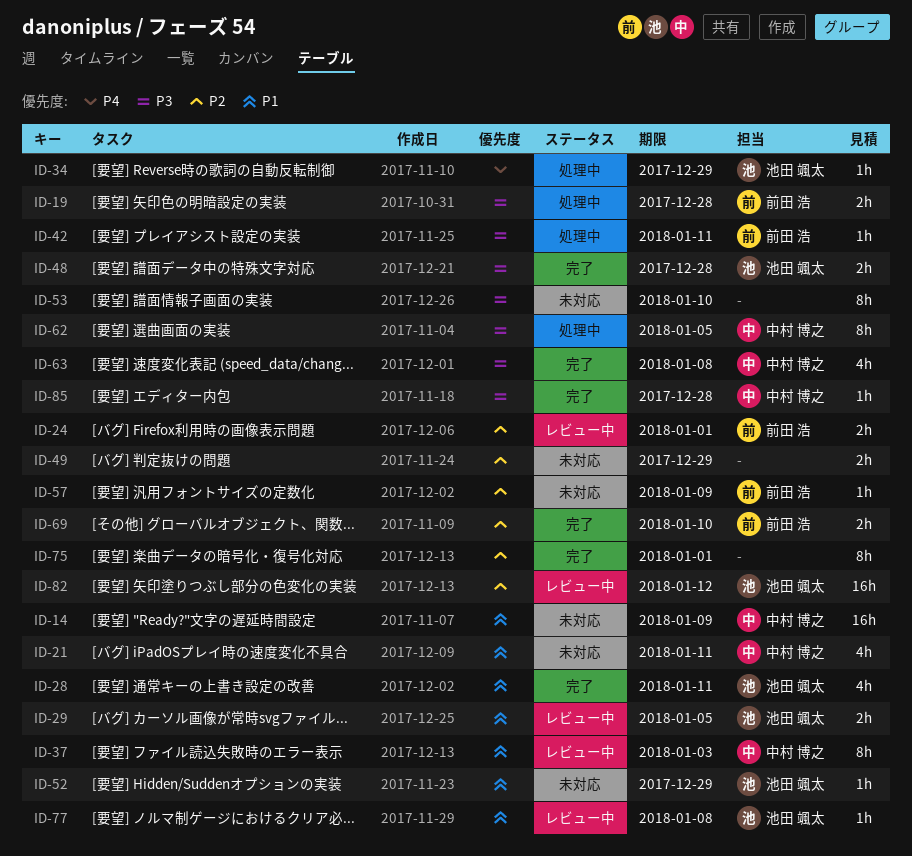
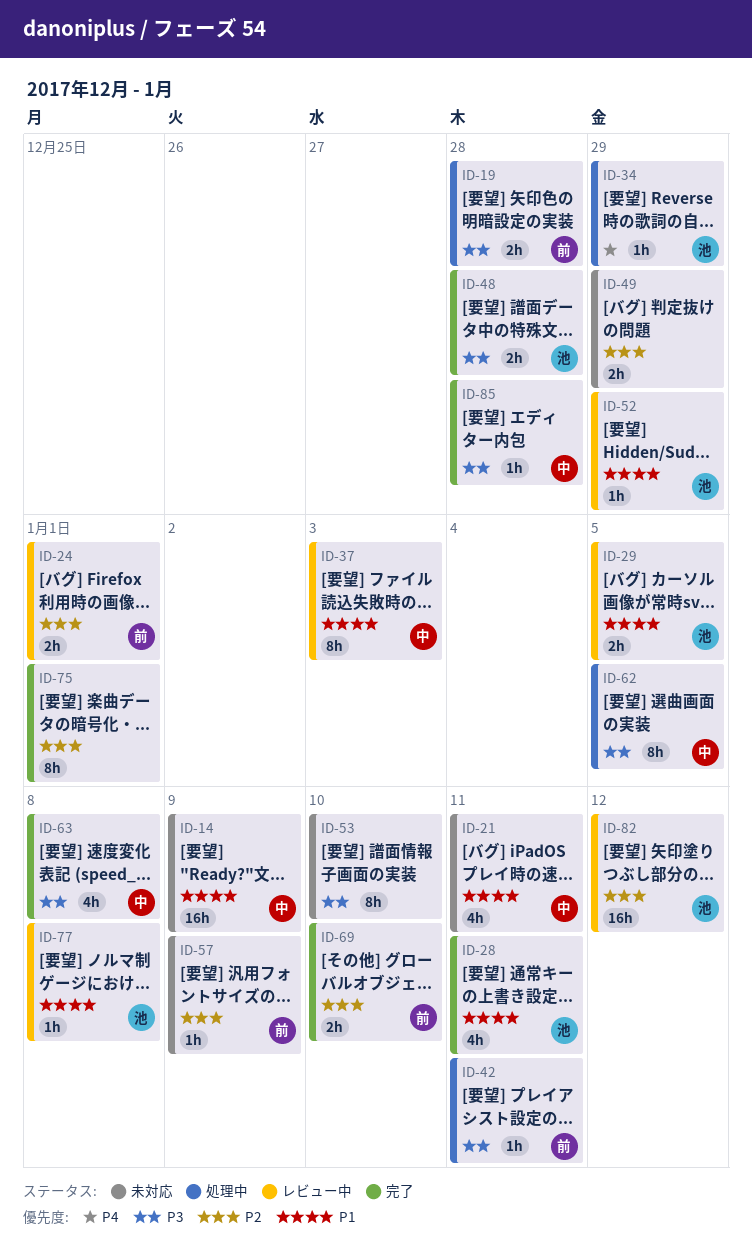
ID-52, status: 未対応 -> レビュー中

